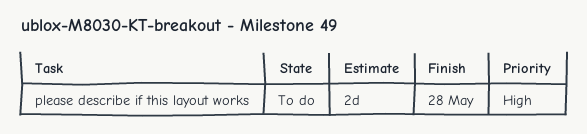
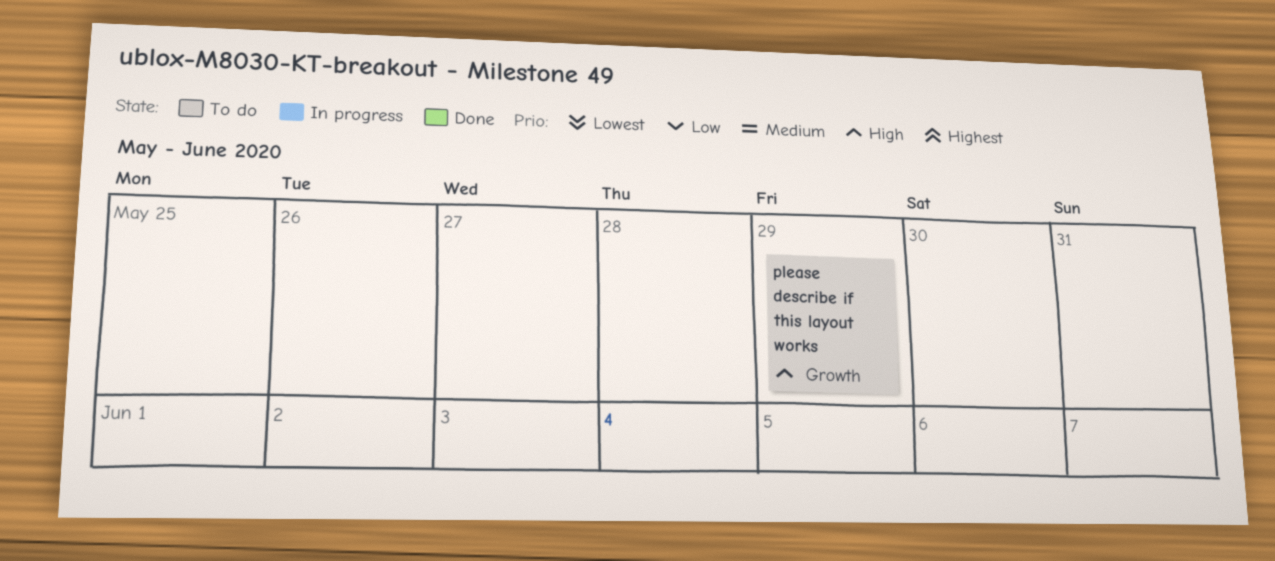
please describe if this layout works, due: May 28 -> May 29

